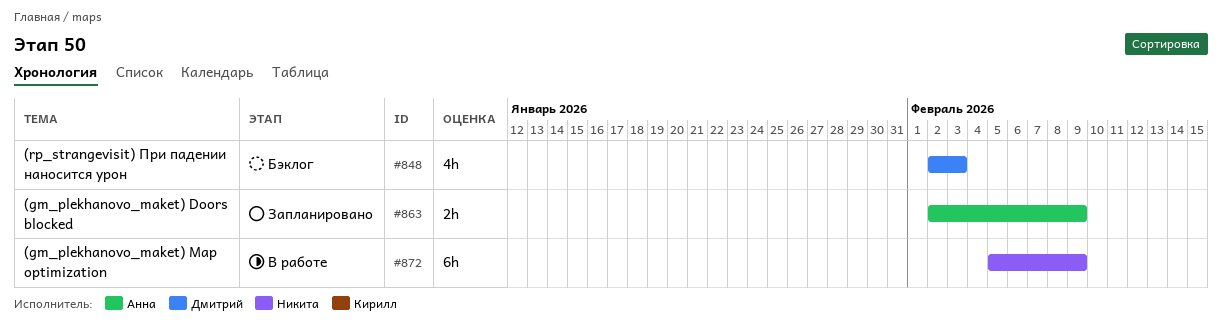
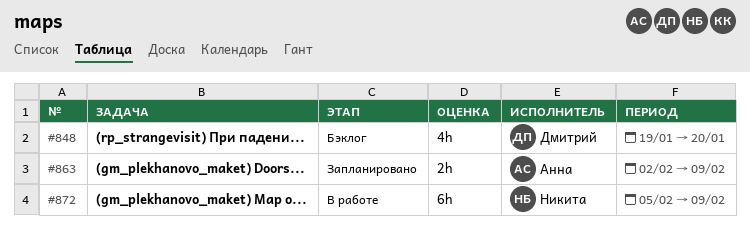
#848, start: Feb 2 -> Jan 19
#848, due: Feb 3 -> Jan 20

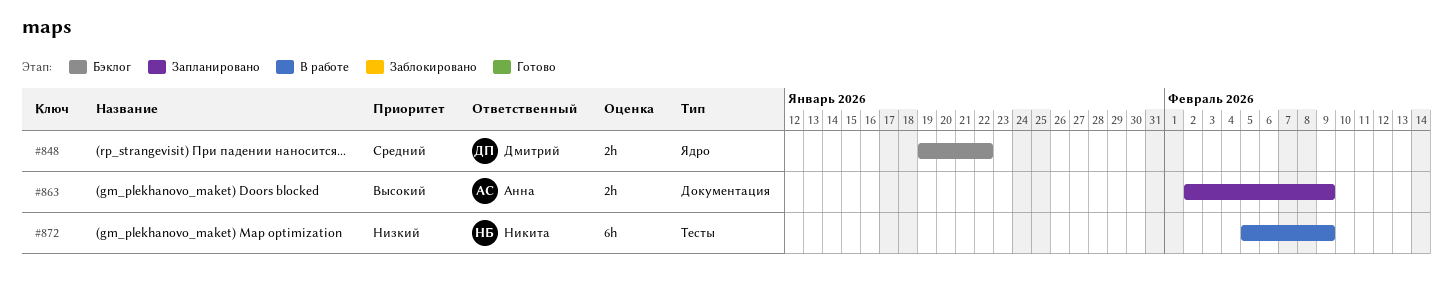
#848, estimate: 4h -> 2h
#848, due: Jan 20 -> Jan 22

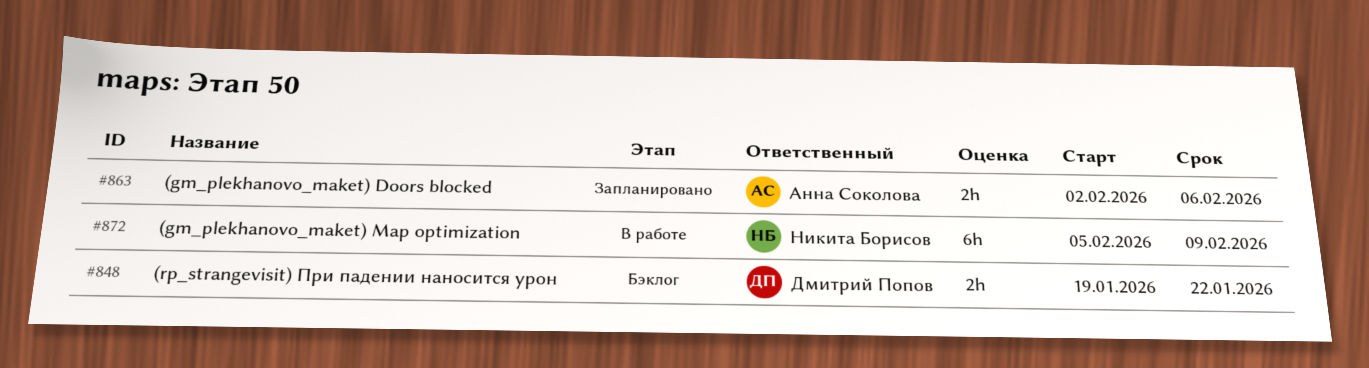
#863, due: Feb 9 -> Feb 6

